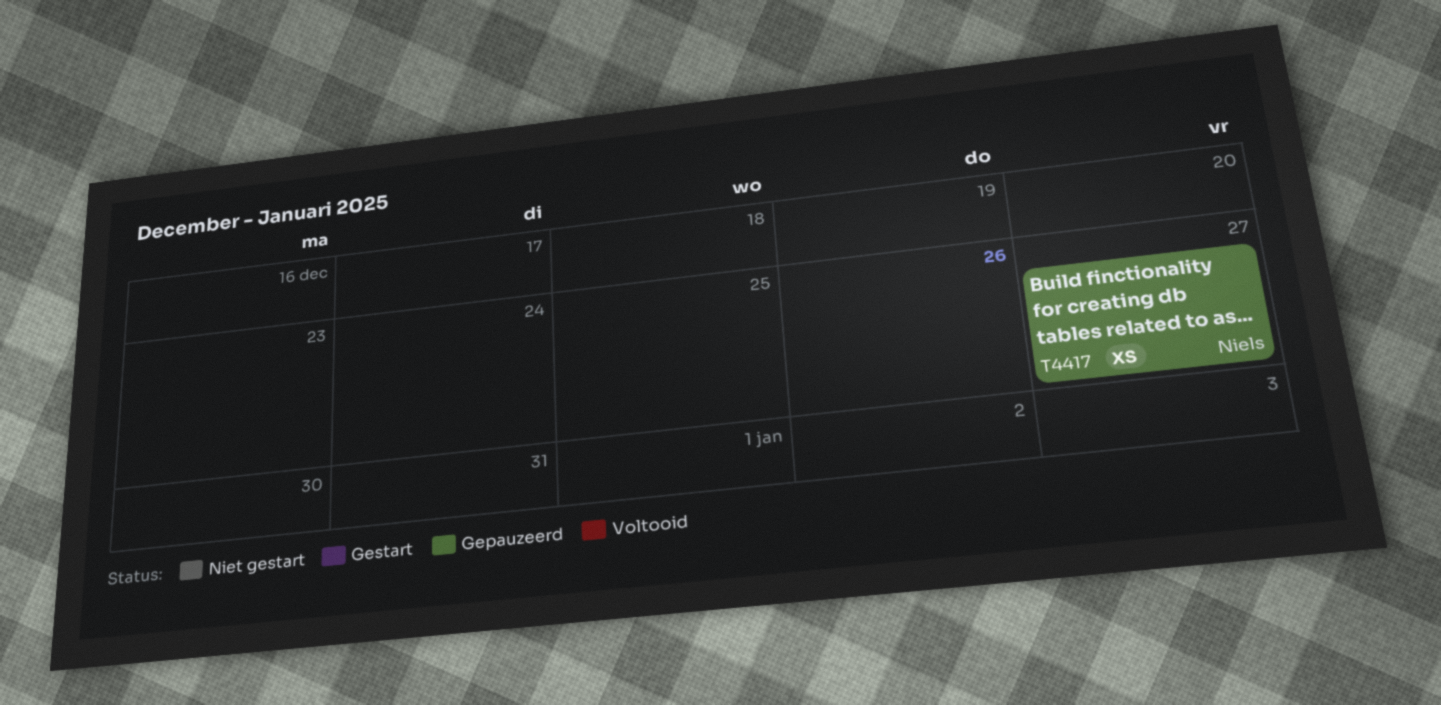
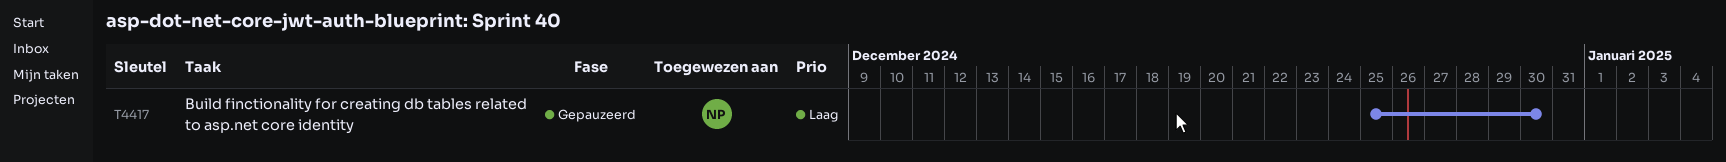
T4417, due: Dec 27 -> Dec 30

